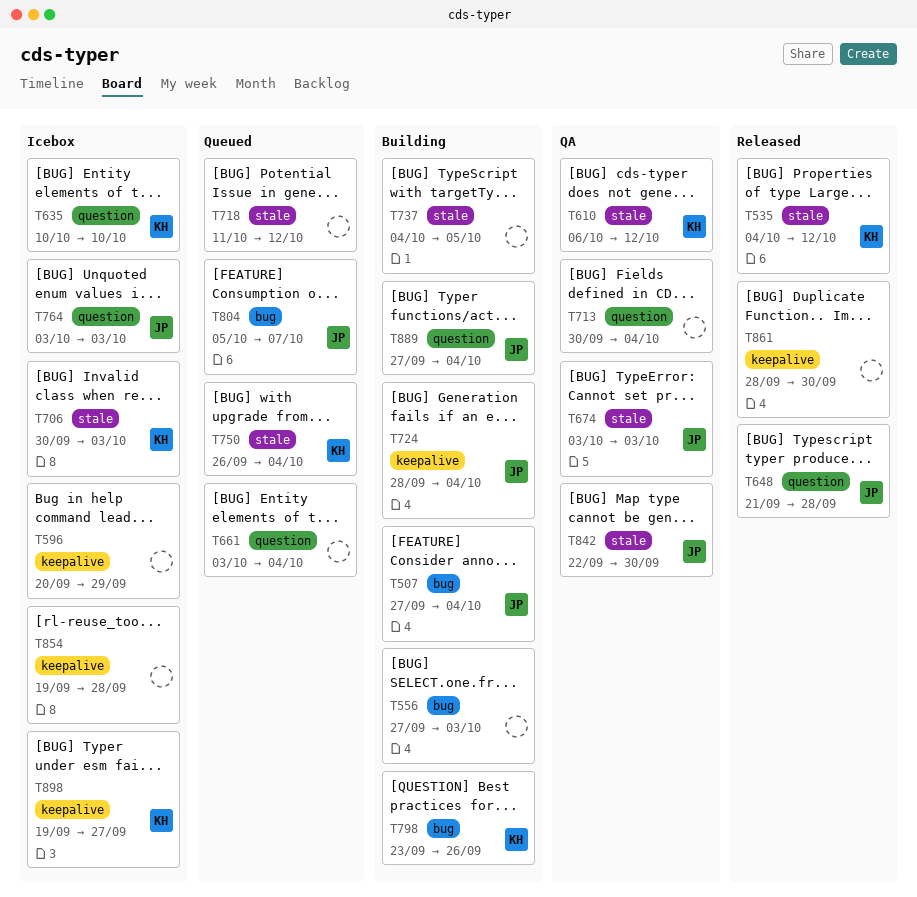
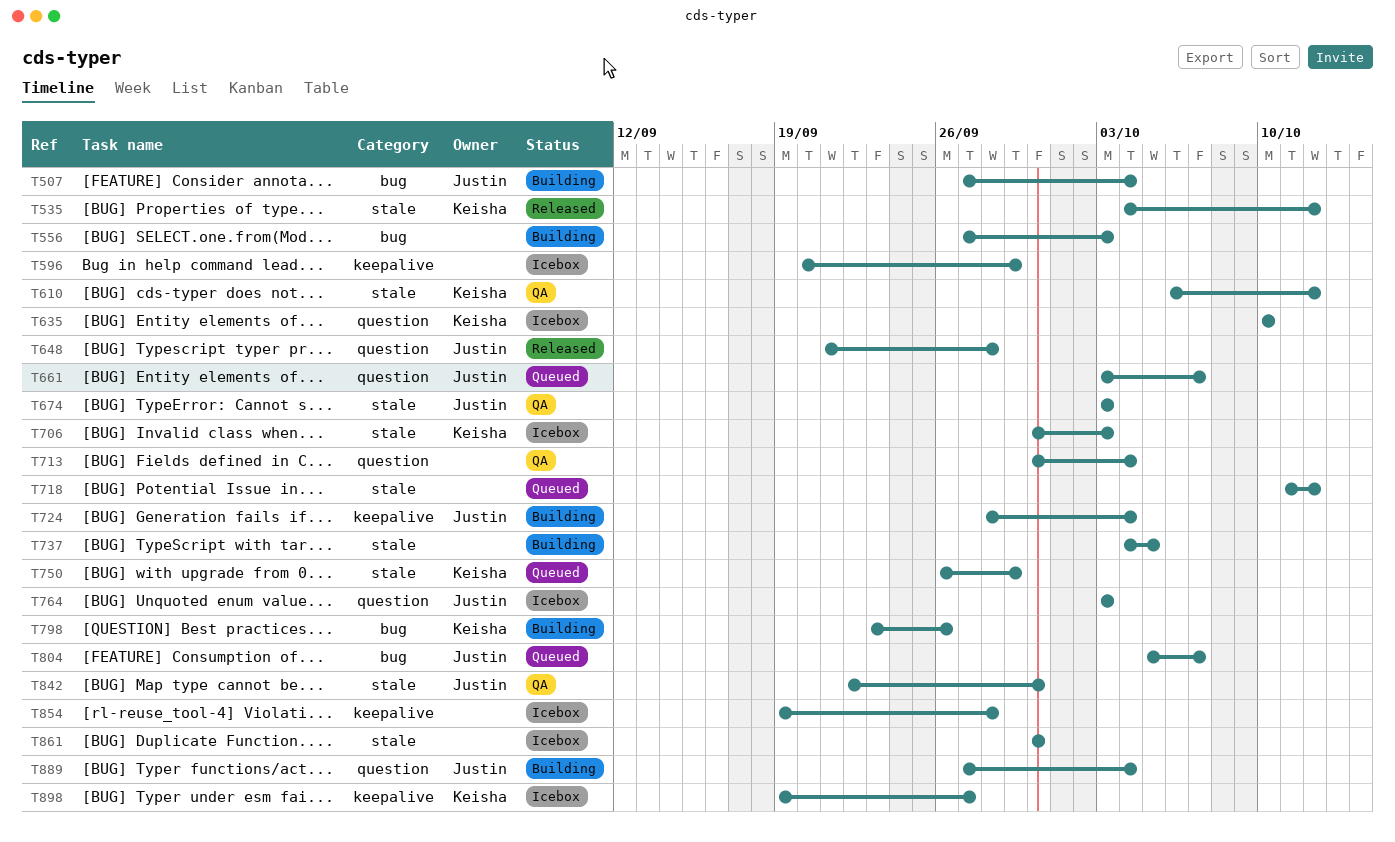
T661, owner: none -> Justin
T661, due: Oct 4 -> Oct 7
T750, due: Oct 4 -> Sep 29
T861, status: Released -> Icebox
T861, label: keepalive -> stale
T861, start: Sep 28 -> Sep 30

